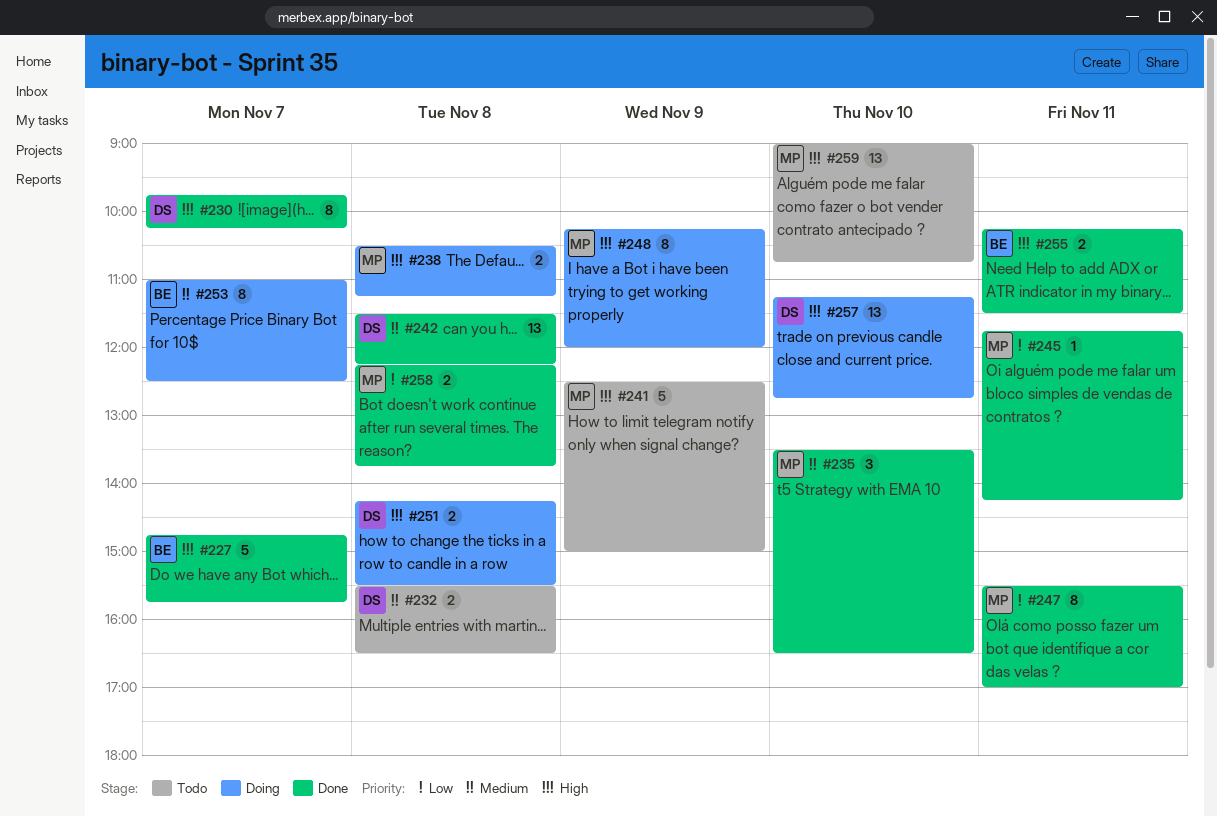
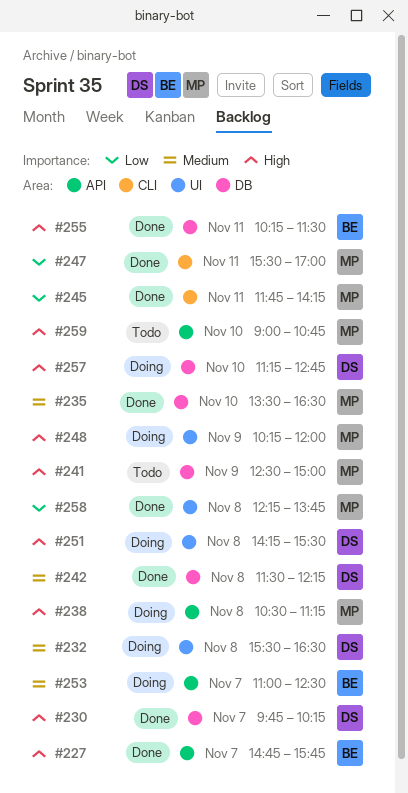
#232, status: Todo -> Doing

